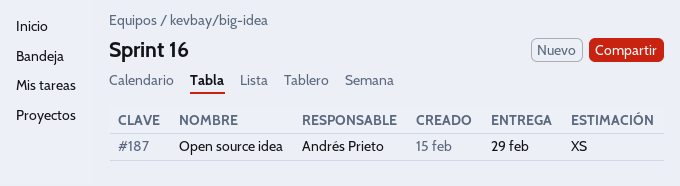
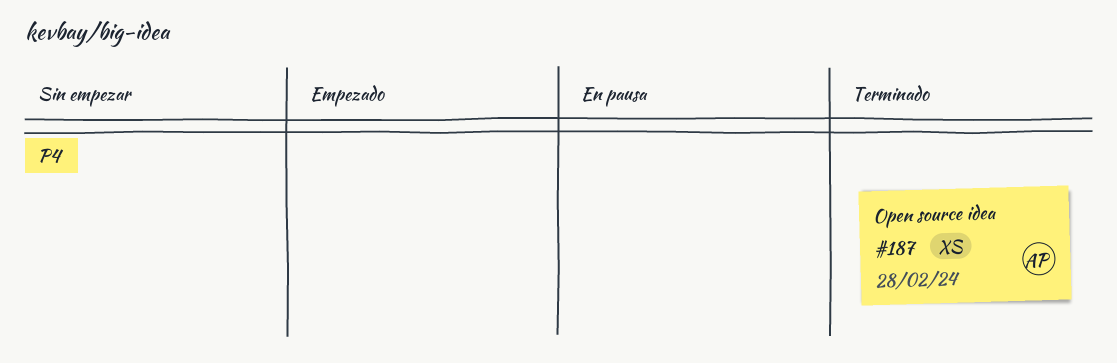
#187, due: Feb 29 -> Feb 28

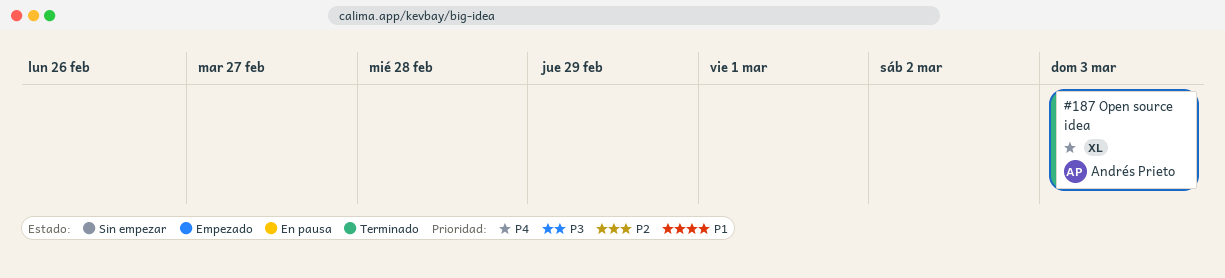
#187, estimate: XS -> XL
#187, due: Feb 28 -> Mar 3

